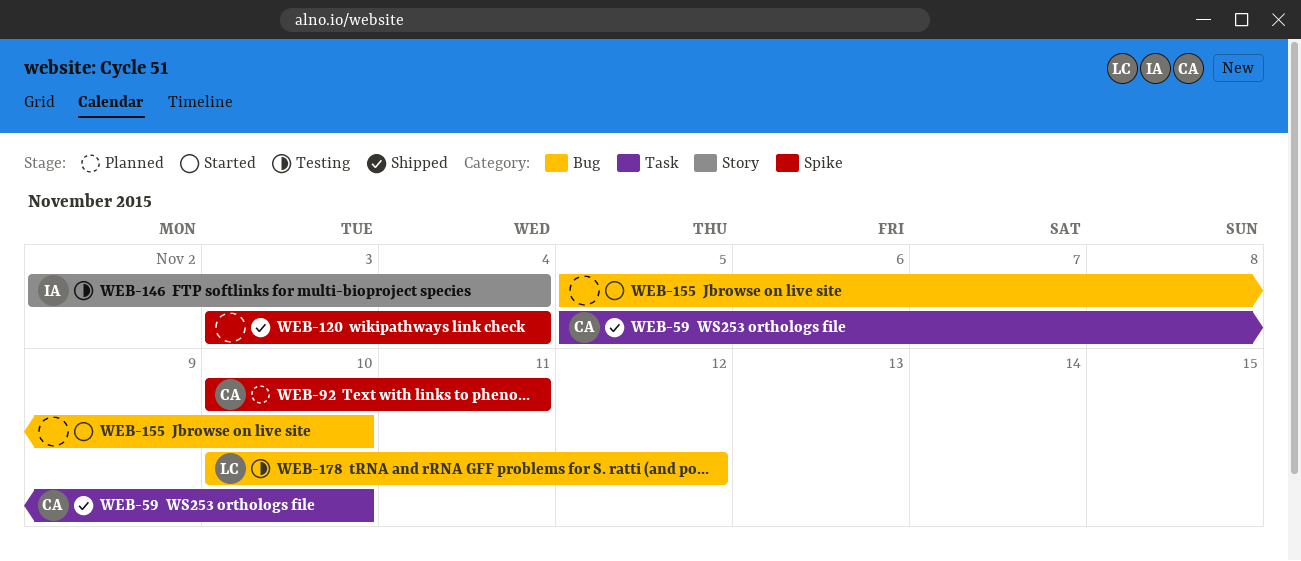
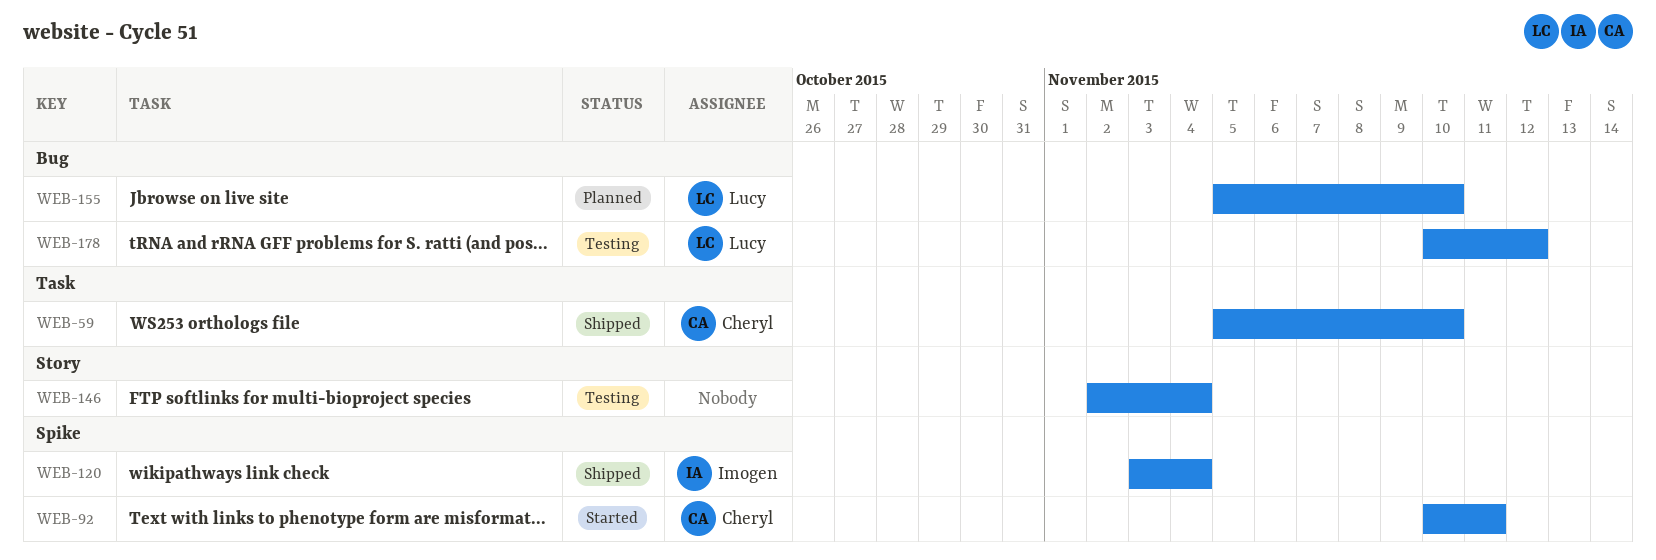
WEB-92, status: Planned -> Started
WEB-120, owner: none -> Imogen
WEB-146, owner: Imogen -> none
WEB-155, status: Started -> Planned
WEB-155, owner: none -> Lucy

